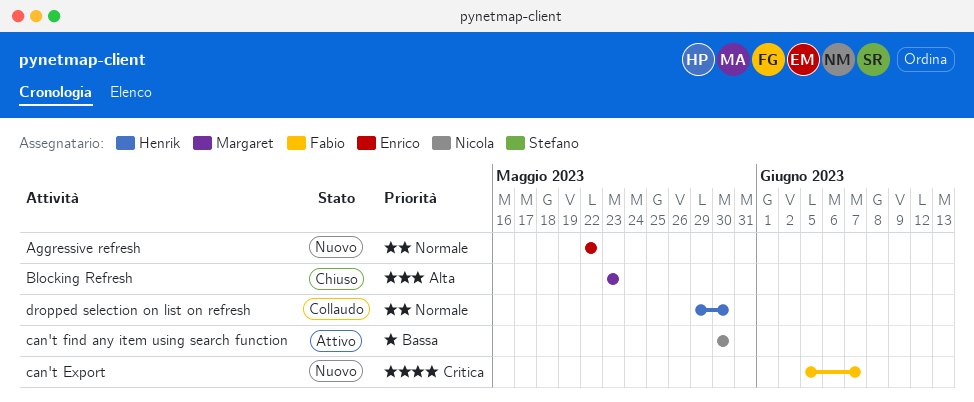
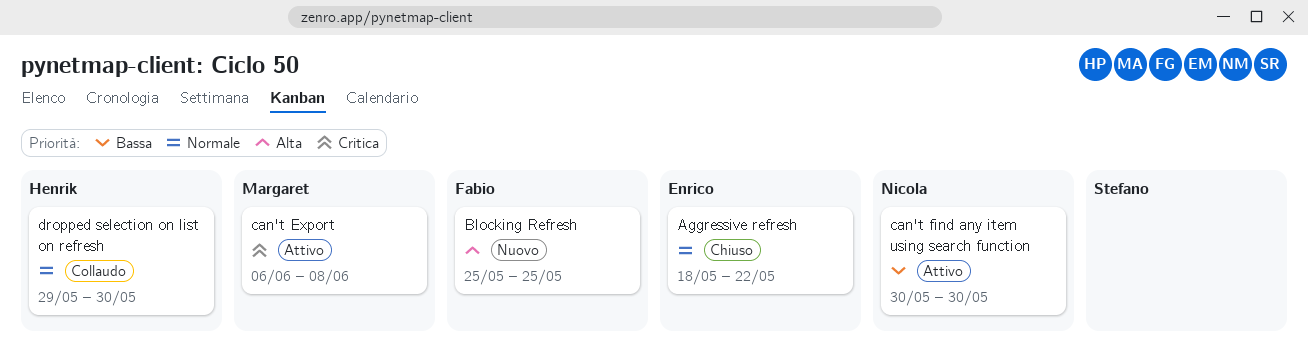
Aggressive refresh, status: Nuovo -> Chiuso
Aggressive refresh, start: May 22 -> May 18
Blocking Refresh, status: Chiuso -> Nuovo
Blocking Refresh, owner: Margaret -> Fabio
Blocking Refresh, start: May 23 -> May 25
Blocking Refresh, due: May 23 -> May 25
can't Export, status: Nuovo -> Attivo
can't Export, owner: Fabio -> Margaret
can't Export, start: Jun 5 -> Jun 6
can't Export, due: Jun 7 -> Jun 8

